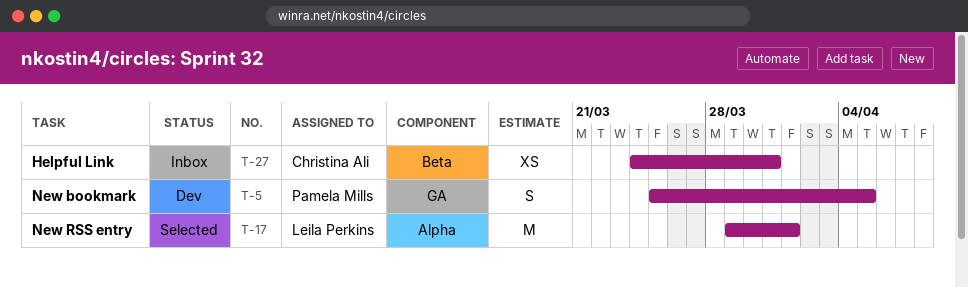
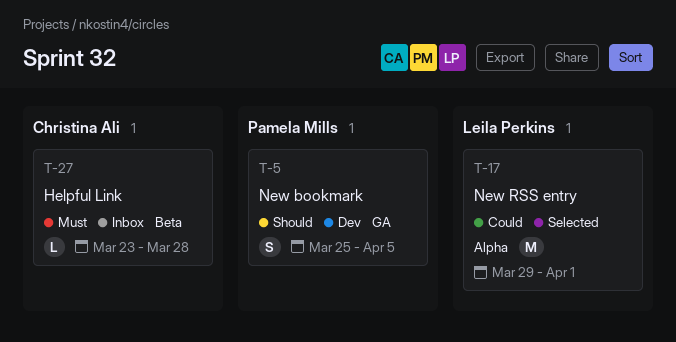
T-27, estimate: XS -> L
T-27, start: Mar 24 -> Mar 23
T-27, due: Mar 31 -> Mar 28

